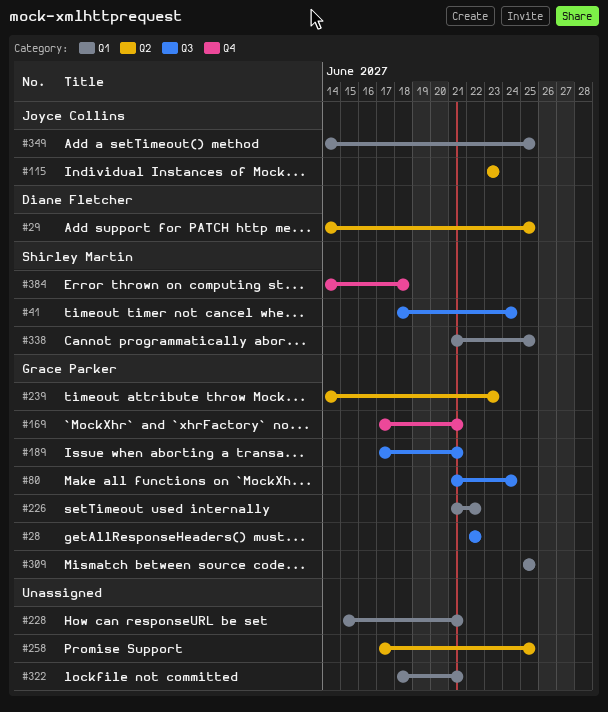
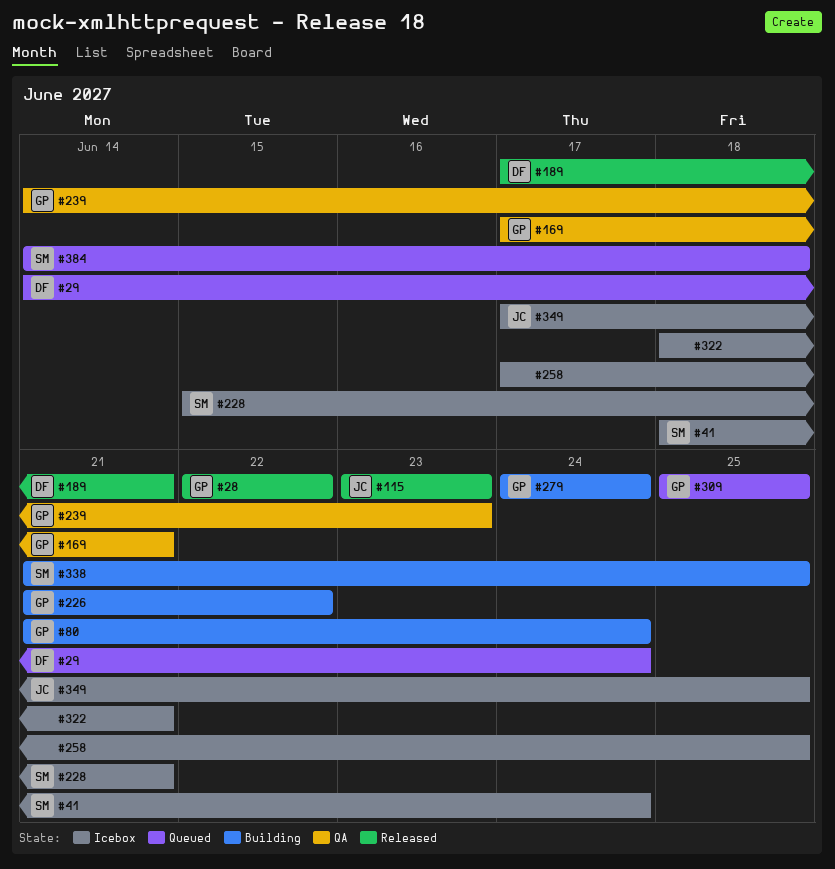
#29, due: Jun 25 -> Jun 24
#189, owner: Grace Parker -> Diane Fletcher
#228, owner: none -> Shirley Martin
#279: none -> present
#349, start: Jun 14 -> Jun 17

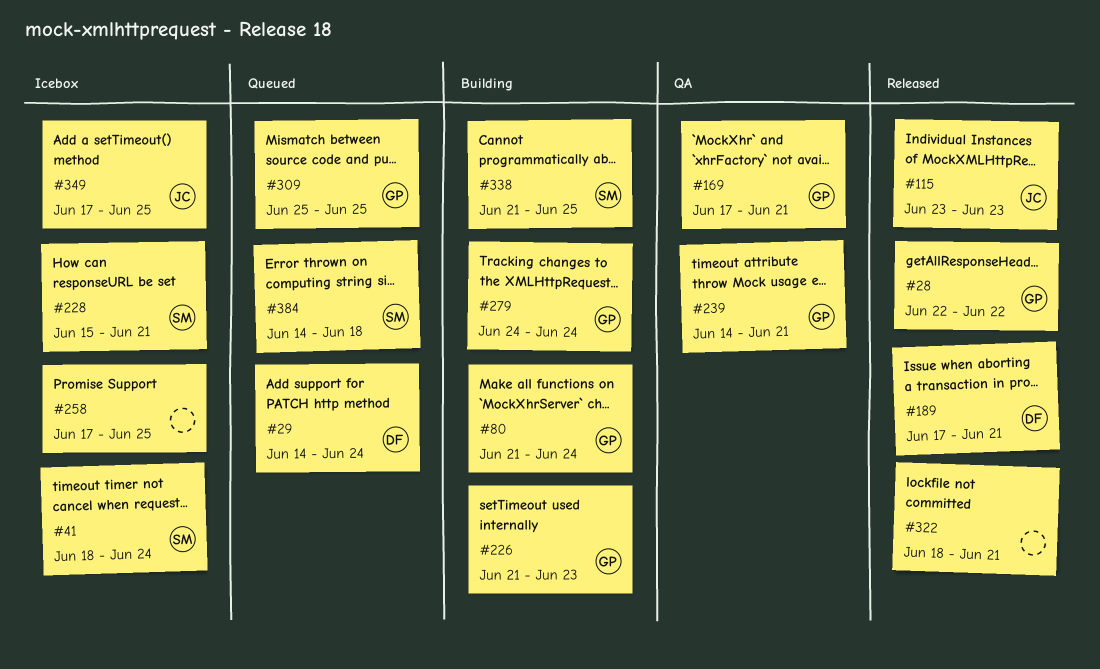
#226, due: Jun 22 -> Jun 23
#239, due: Jun 23 -> Jun 21
#322, status: Icebox -> Released

